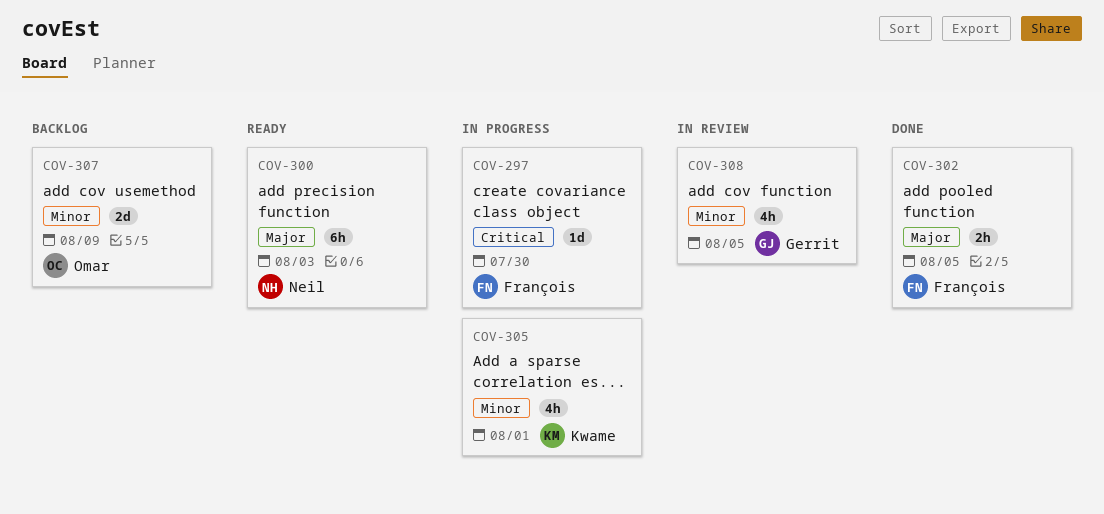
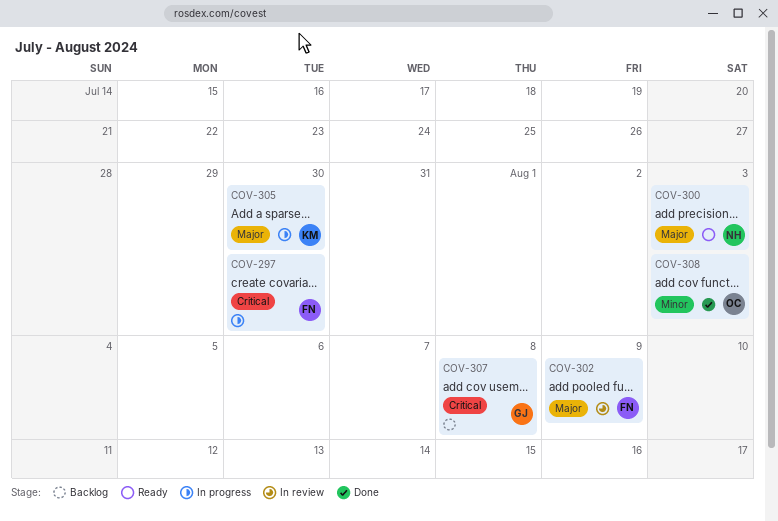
COV-302, status: Done -> In review
COV-302, due: Aug 5 -> Aug 9
COV-305, priority: Minor -> Major
COV-305, due: Aug 1 -> Jul 30
COV-307, owner: Omar -> Gerrit
COV-307, priority: Minor -> Critical
COV-307, due: Aug 9 -> Aug 8
COV-308, status: In review -> Done
COV-308, owner: Gerrit -> Omar
COV-308, due: Aug 5 -> Aug 3

